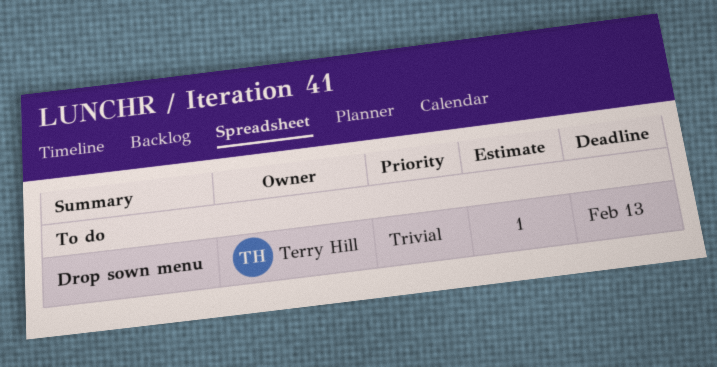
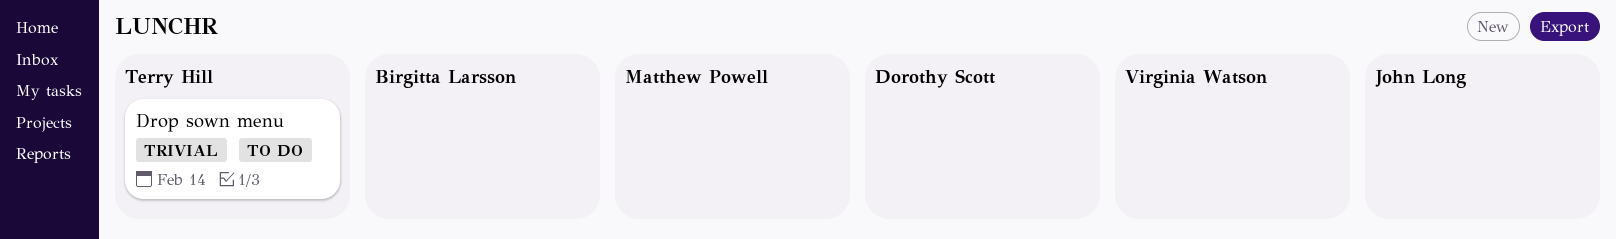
Drop sown menu, due: Feb 13 -> Feb 14

